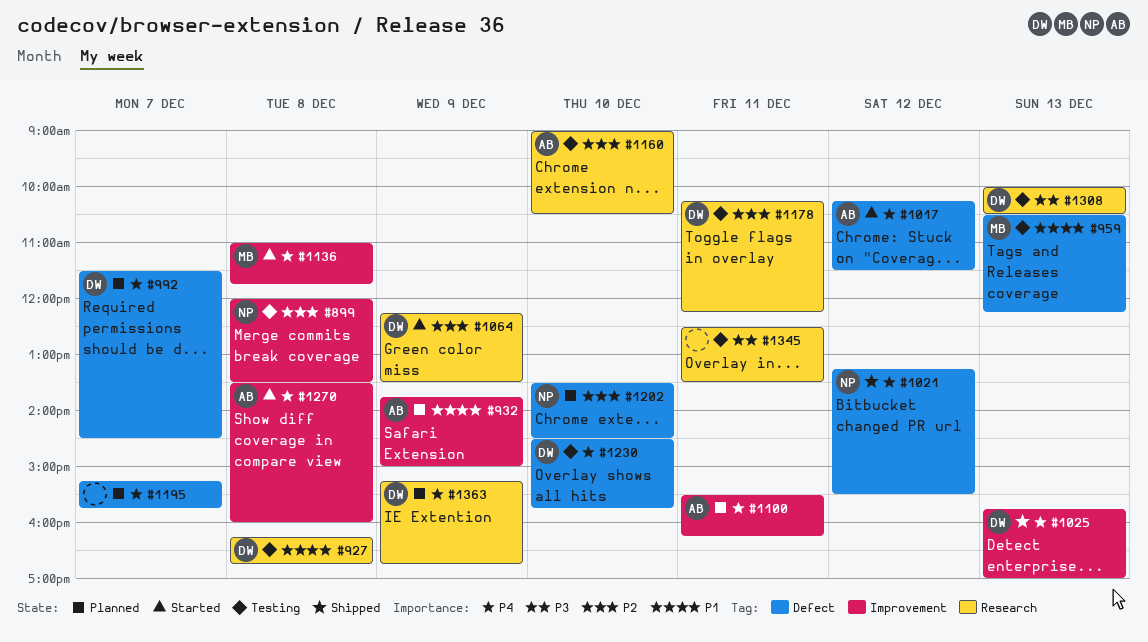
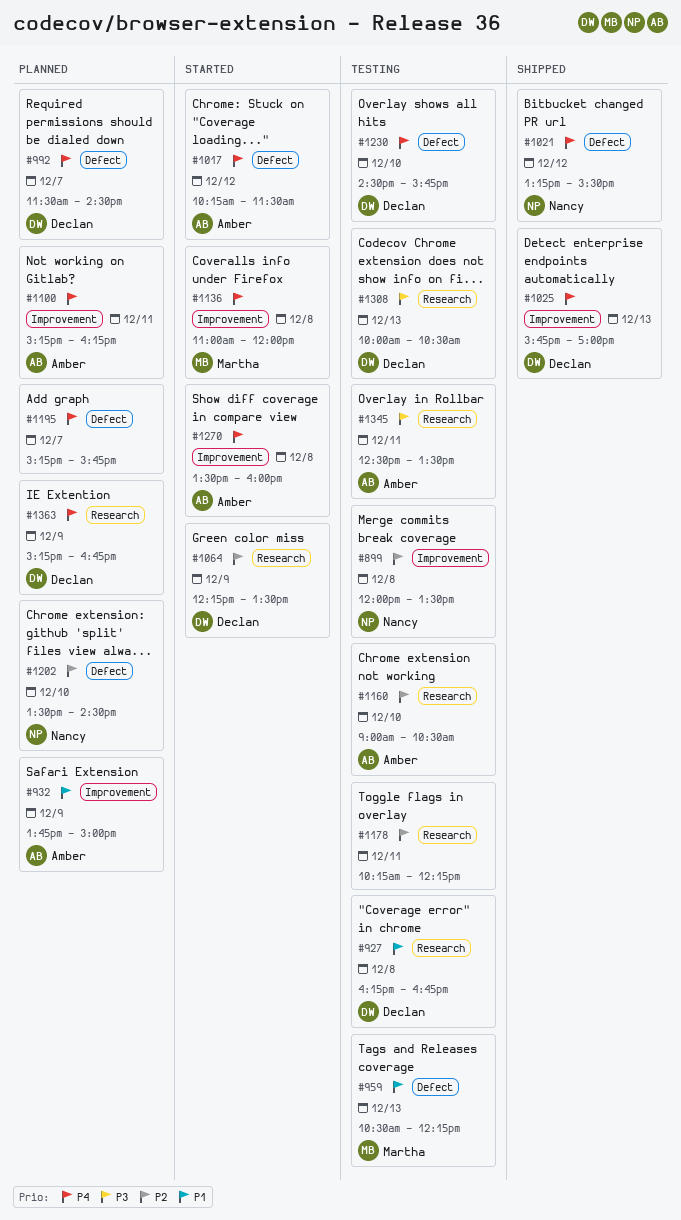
#1100, begins: 15:30 -> 15:15
#1136, ends: 11:45 -> 12:00
#1178, owner: Declan -> none
#1345, owner: none -> Amber

